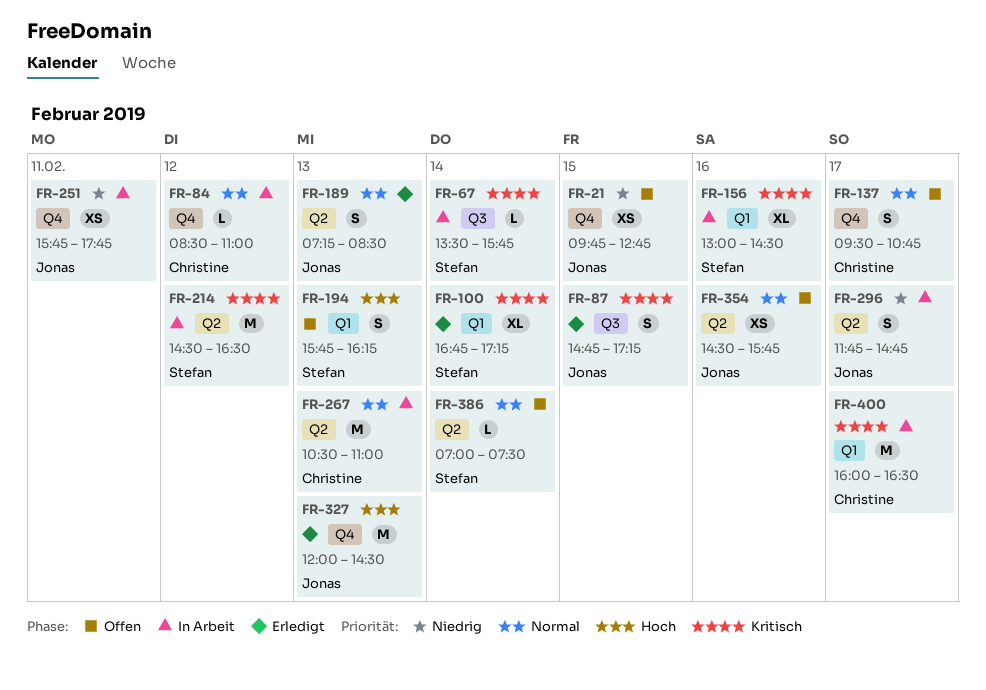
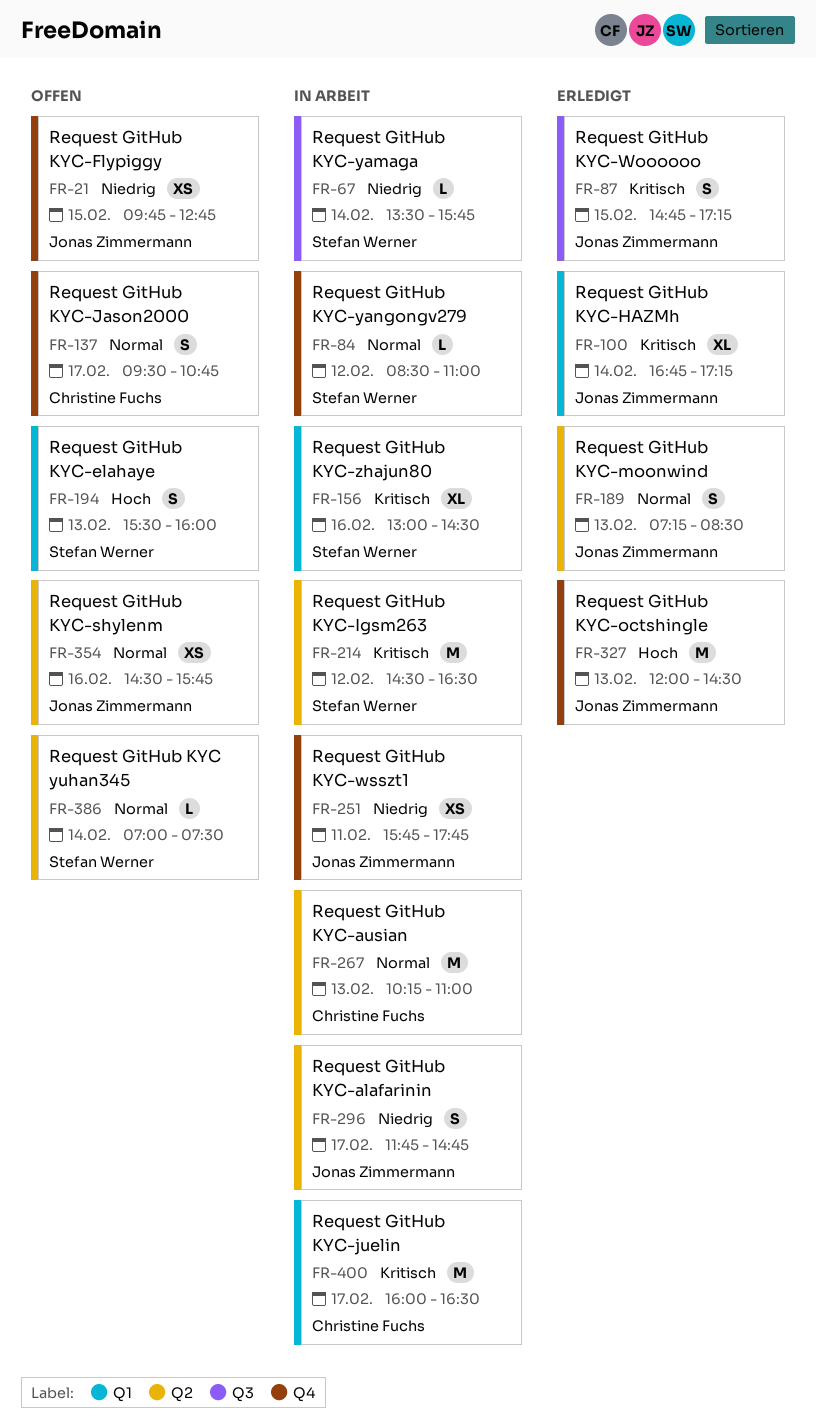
FR-67, priority: Kritisch -> Niedrig
FR-84, owner: Christine Fuchs -> Stefan Werner
FR-100, owner: Stefan Werner -> Jonas Zimmermann
FR-194, begins: 15:45 -> 15:30
FR-194, ends: 16:15 -> 16:00
FR-267, begins: 10:30 -> 10:15

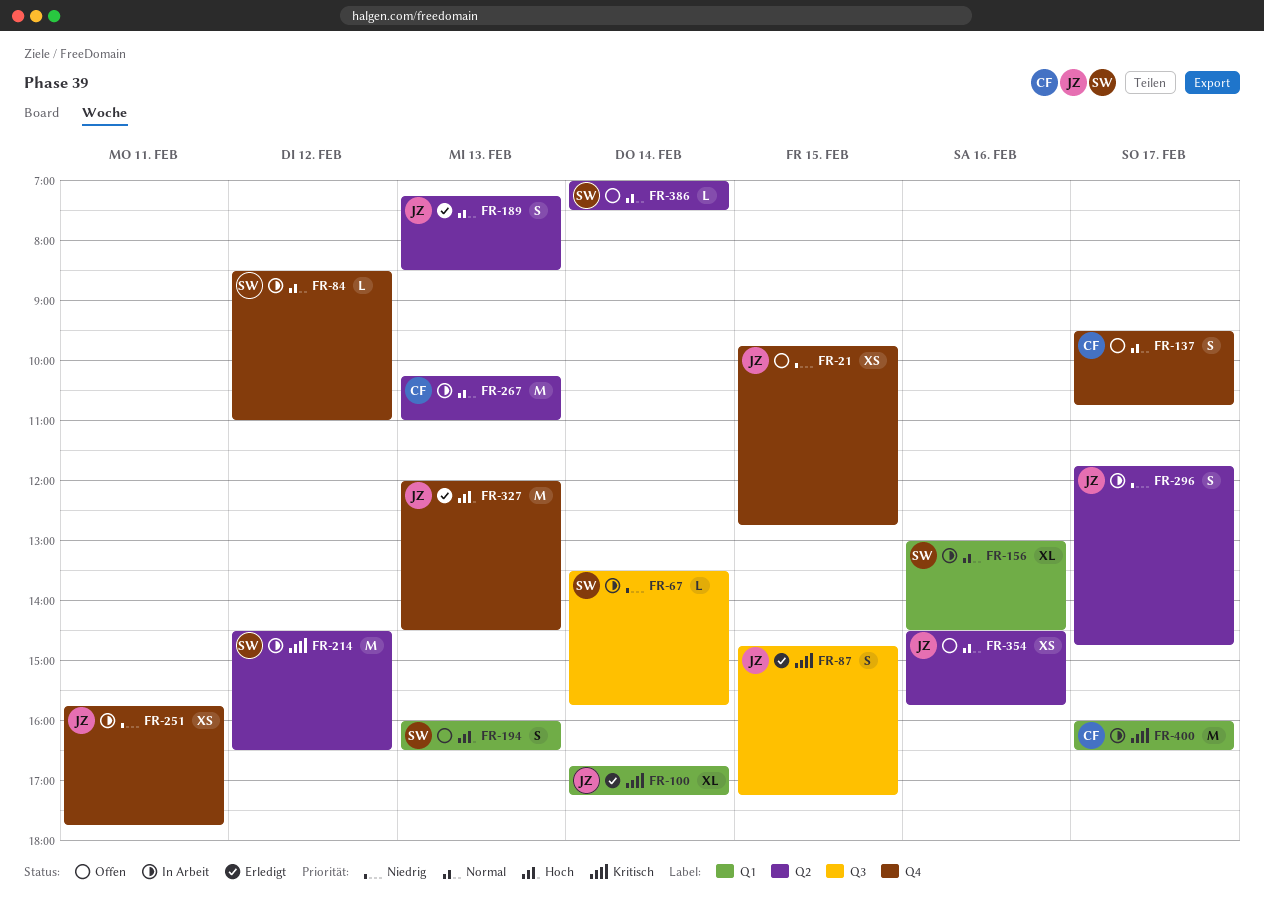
FR-156, priority: Kritisch -> Normal
FR-194, begins: 15:30 -> 16:00
FR-194, ends: 16:00 -> 16:30

